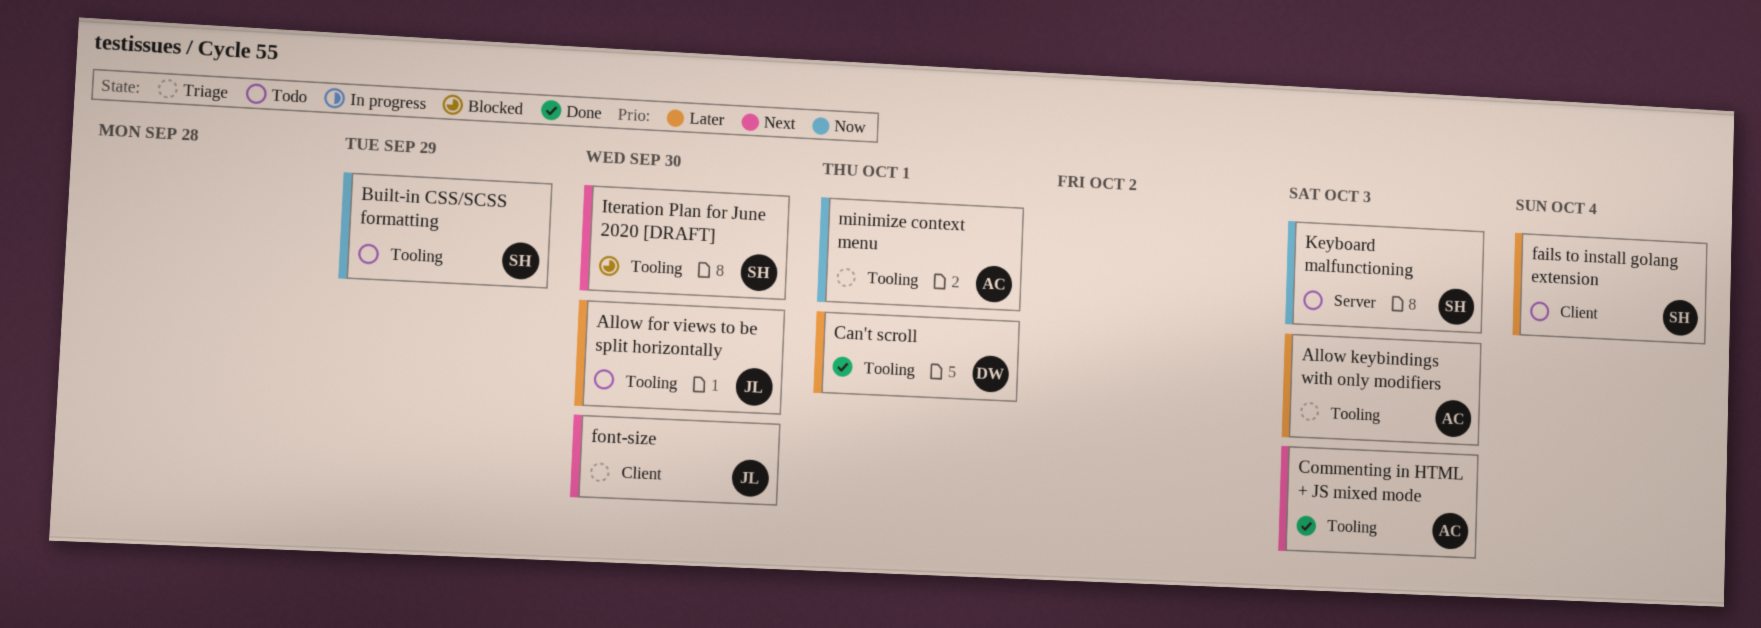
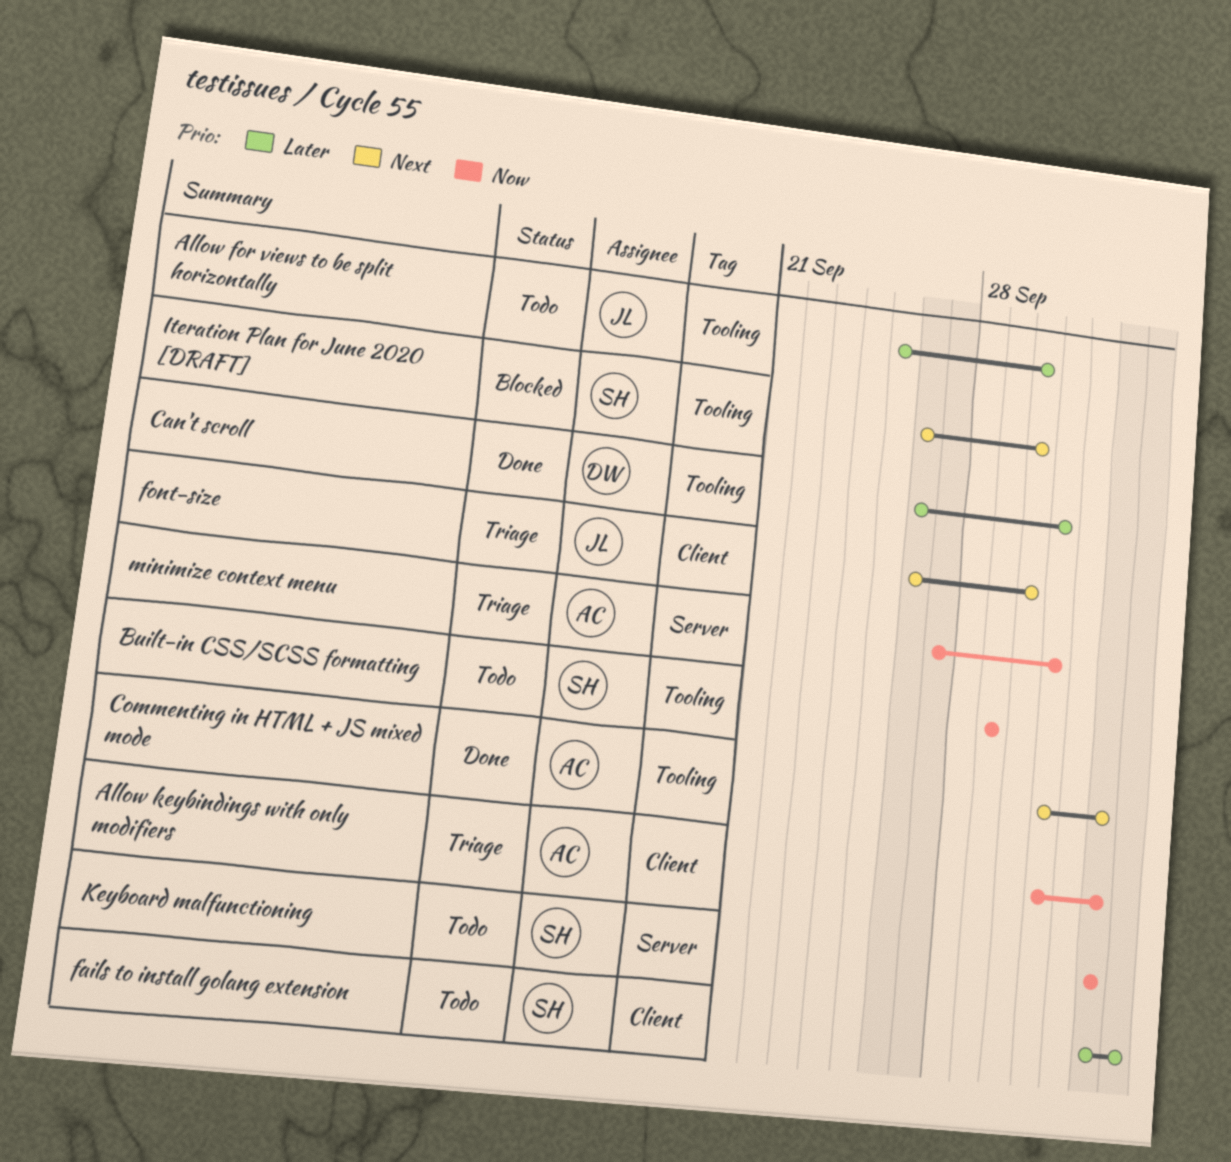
Allow keybindings with only modifiers, priority: Later -> Now
Allow keybindings with only modifiers, label: Tooling -> Client
minimize context menu, label: Tooling -> Server

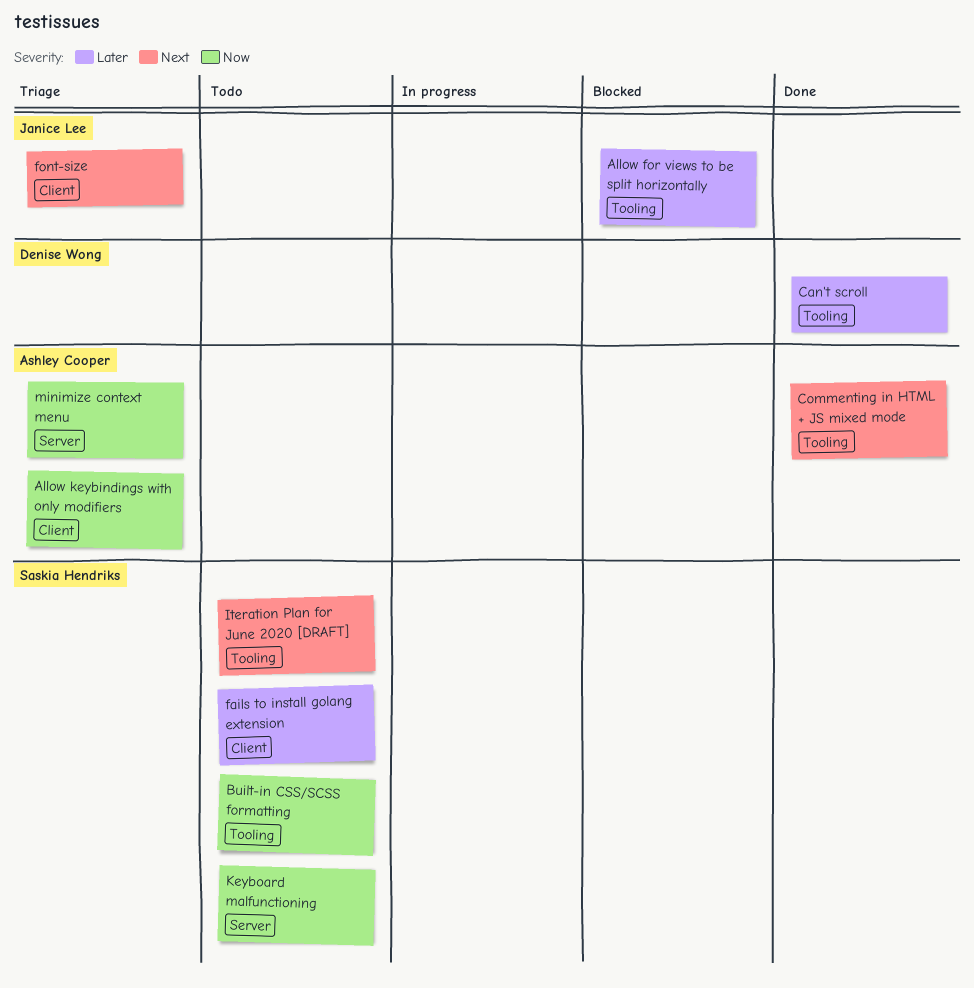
Allow for views to be split horizontally, status: Todo -> Blocked
Iteration Plan for June 2020 [DRAFT], status: Blocked -> Todo

